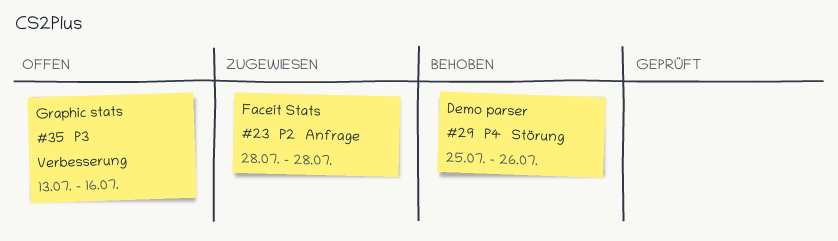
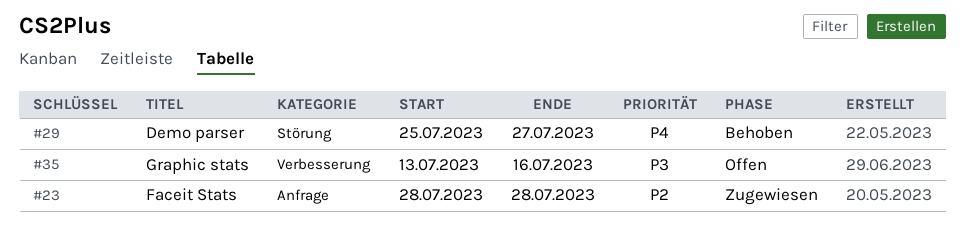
#29, due: Jul 26 -> Jul 27

